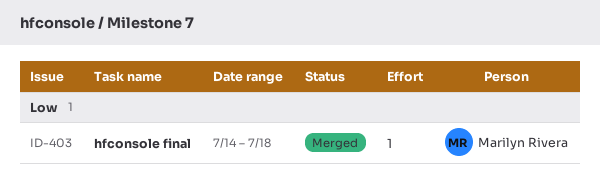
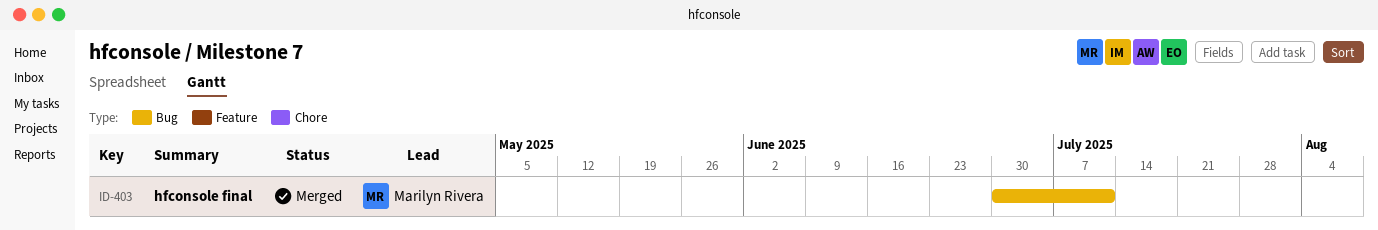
ID-403, start: Jul 14 -> Jun 30
ID-403, due: Jul 18 -> Jul 11

